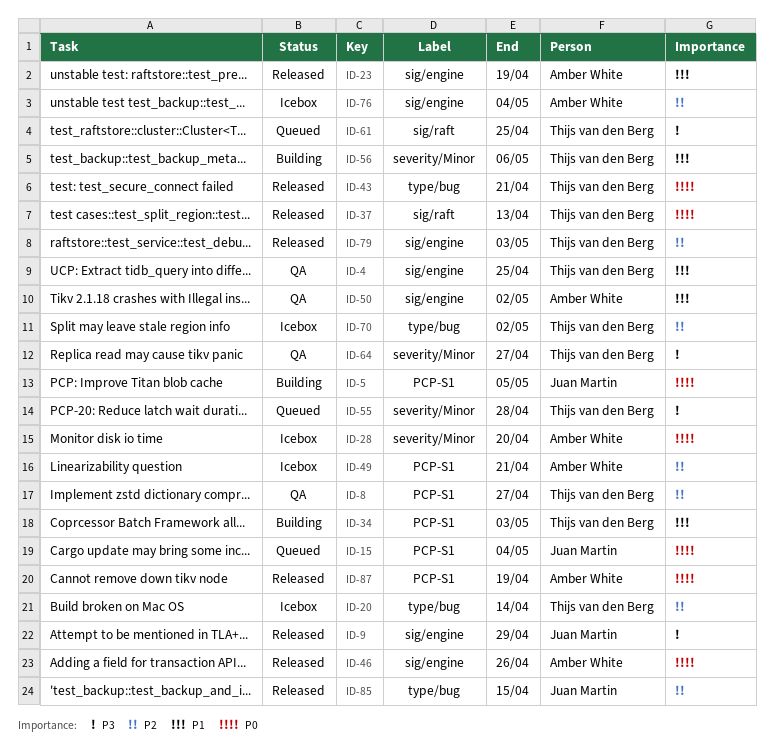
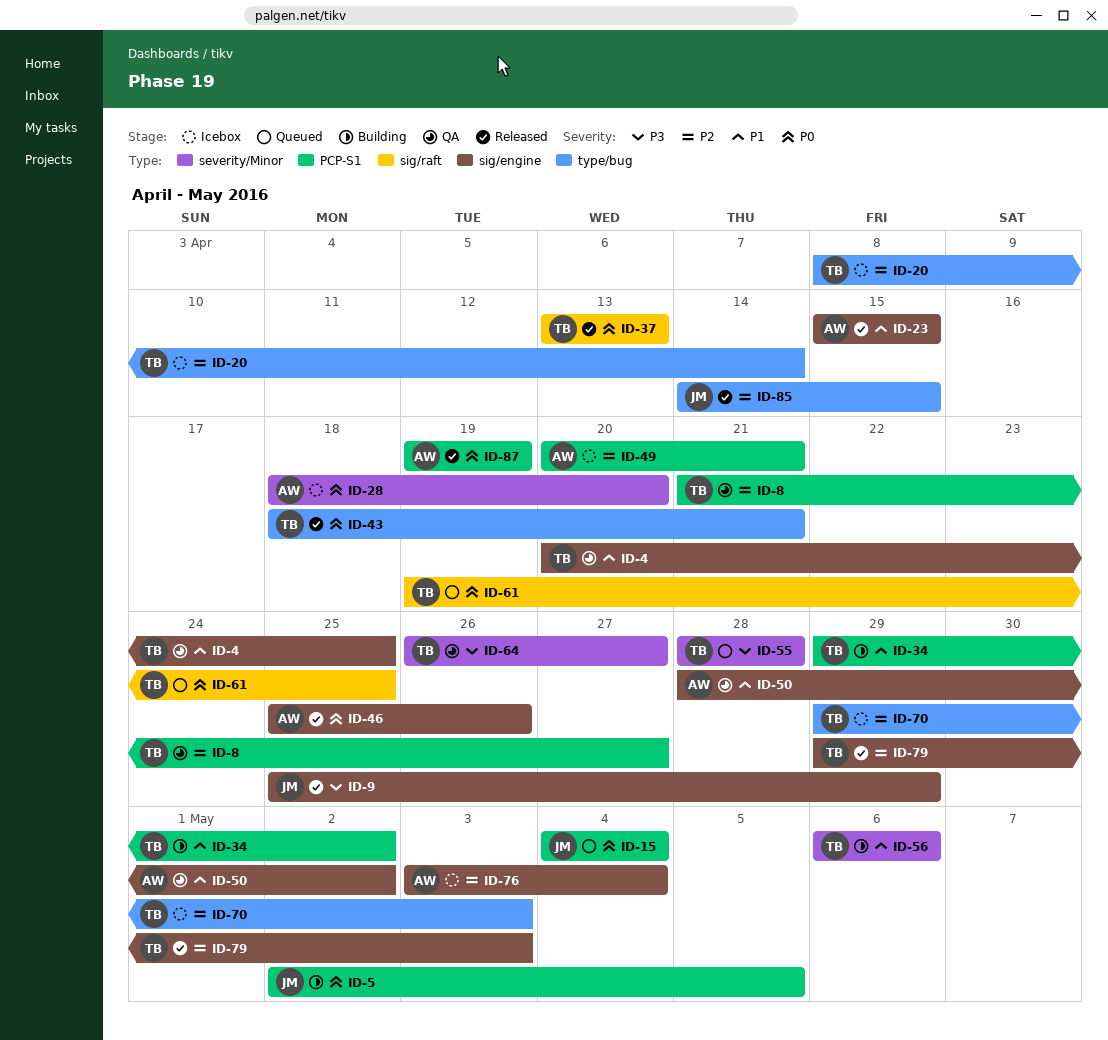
ID-23, due: Apr 19 -> Apr 15
ID-34, due: May 3 -> May 2
ID-61, priority: P3 -> P0
ID-70, due: May 2 -> May 3

